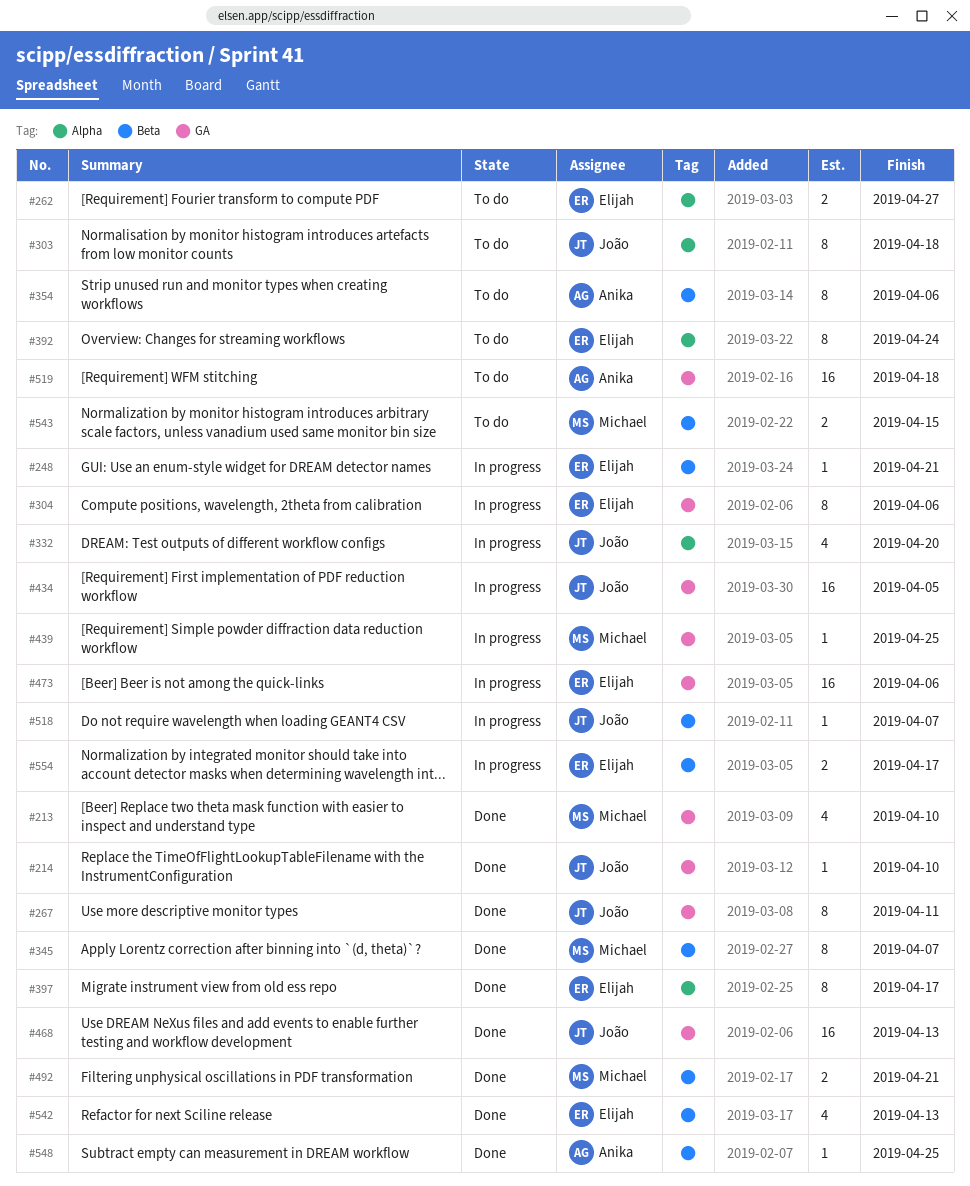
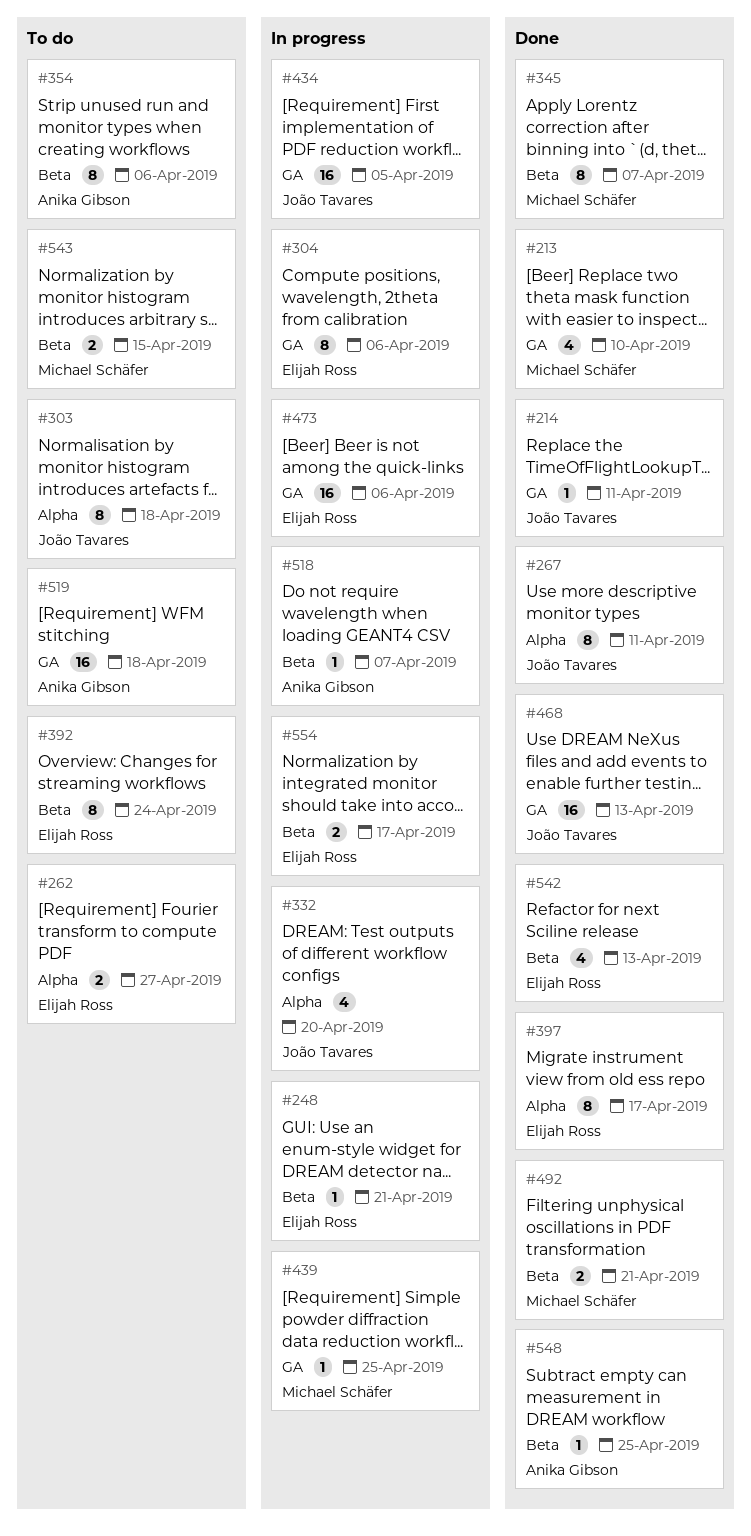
#214, due: Apr 10 -> Apr 11
#267, label: GA -> Alpha
#392, label: Alpha -> Beta
#518, owner: João Tavares -> Anika Gibson

